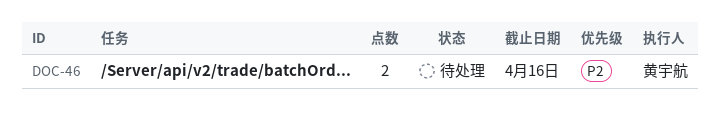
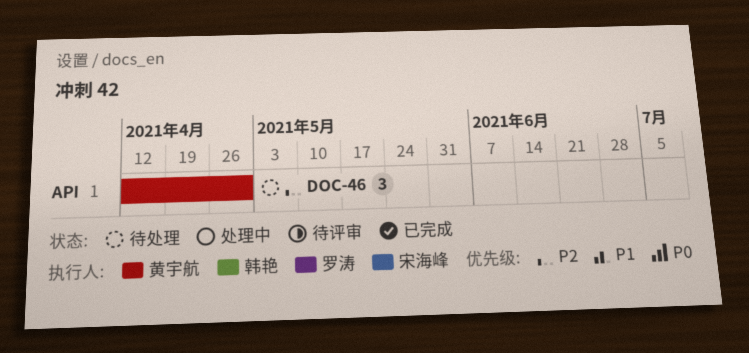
DOC-46, estimate: 2 -> 3
DOC-46, due: Apr 16 -> Apr 30

